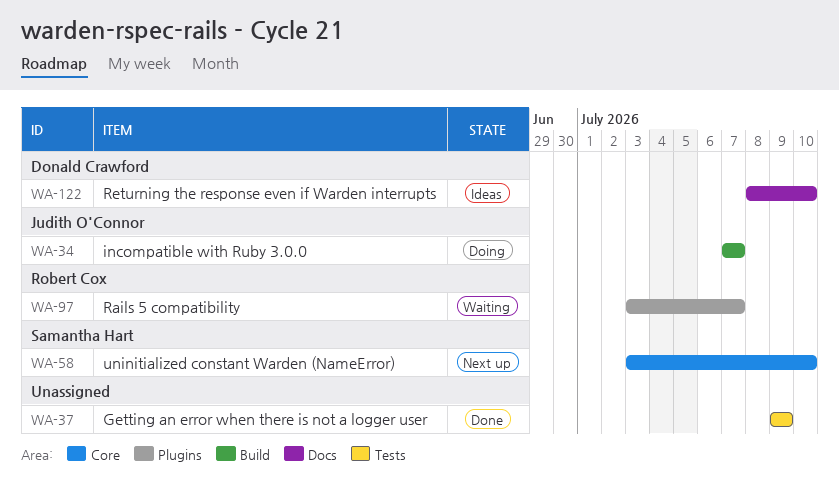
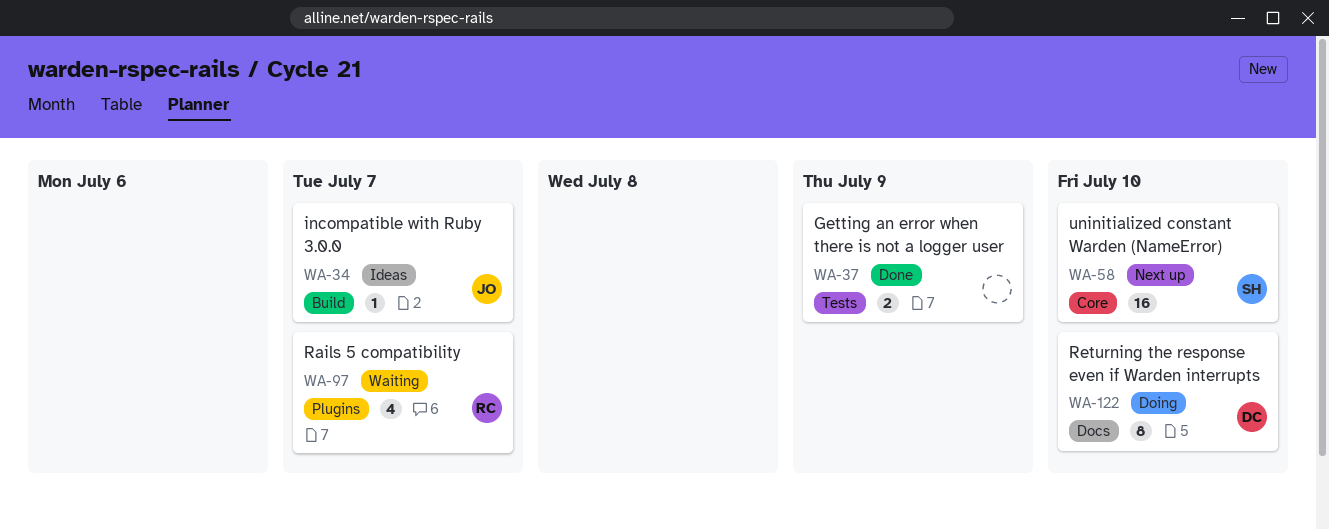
WA-34, status: Doing -> Ideas
WA-122, status: Ideas -> Doing

